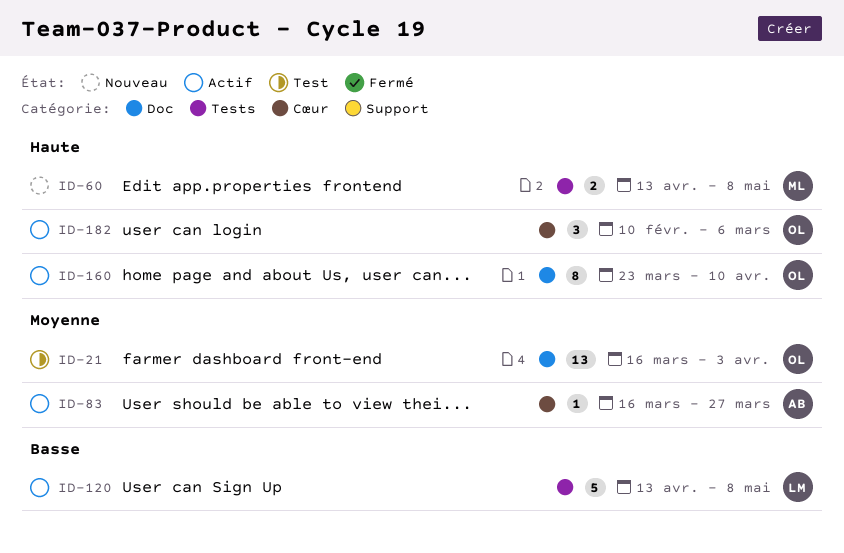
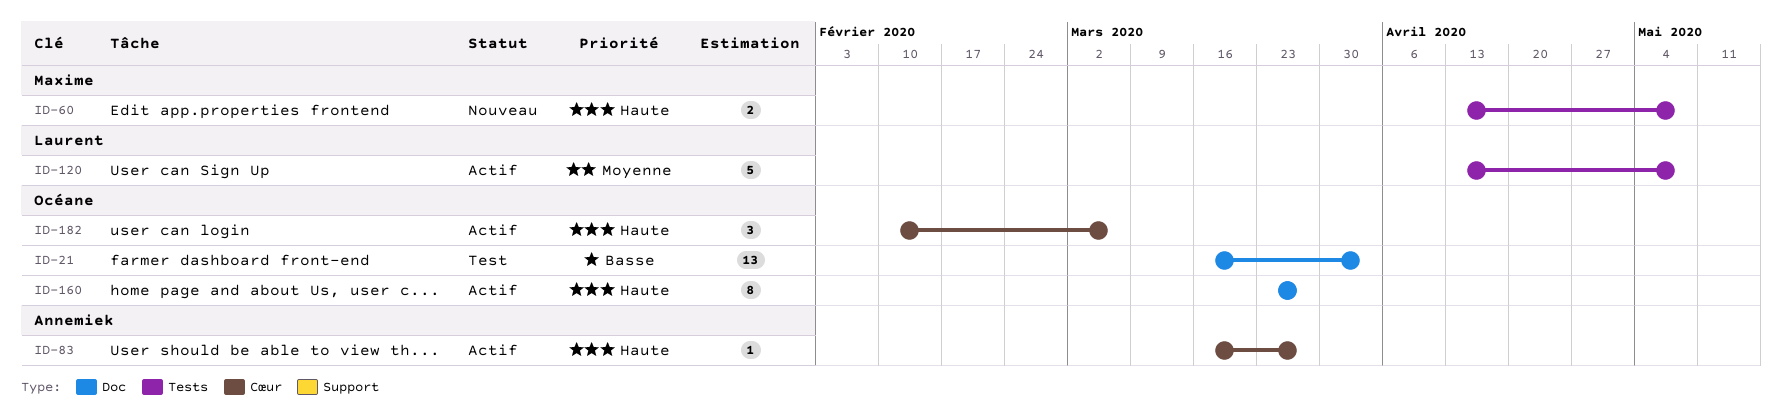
ID-21, priority: Moyenne -> Basse
ID-83, priority: Moyenne -> Haute
ID-120, priority: Basse -> Moyenne
ID-160, due: Apr 10 -> Mar 27

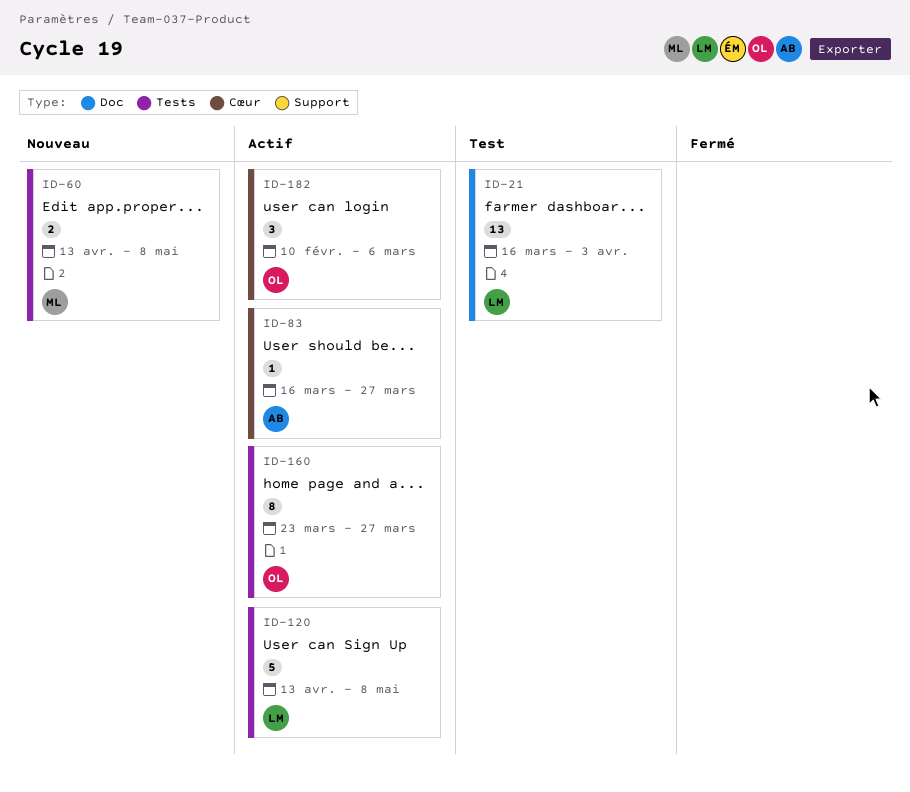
ID-21, owner: Océane -> Laurent
ID-160, label: Doc -> Tests

